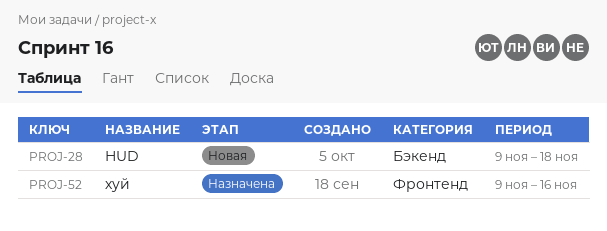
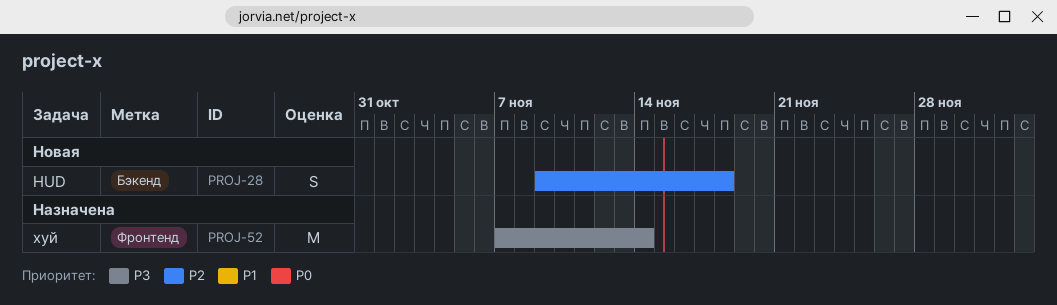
PROJ-52, start: Nov 9 -> Nov 7
PROJ-52, due: Nov 16 -> Nov 14

